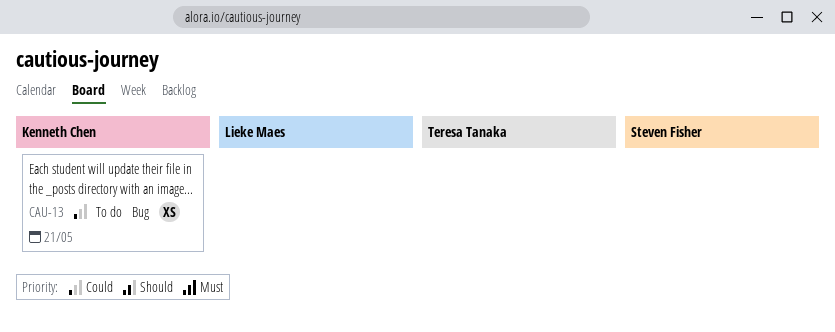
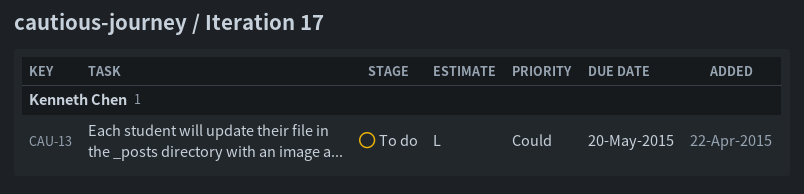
CAU-13, estimate: XS -> L
CAU-13, due: May 21 -> May 20

